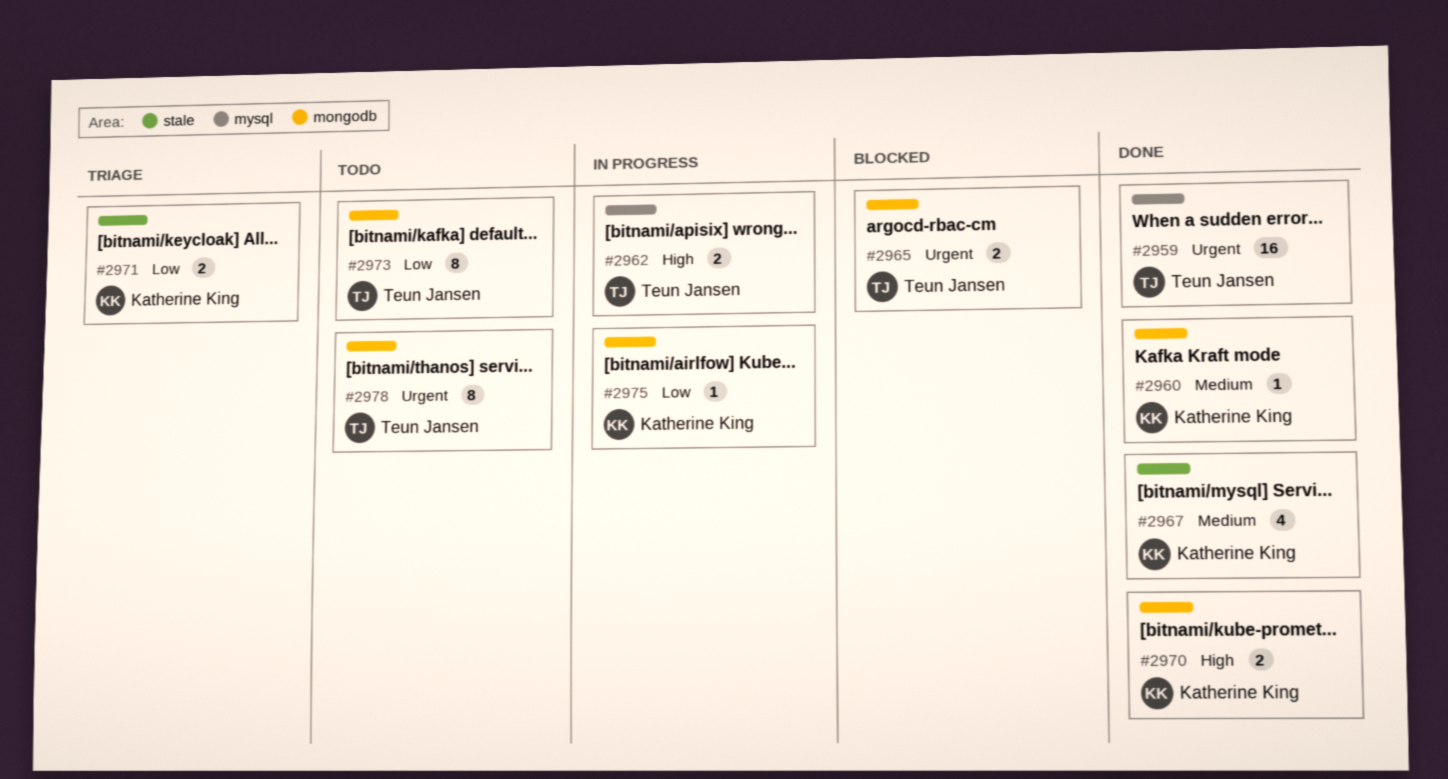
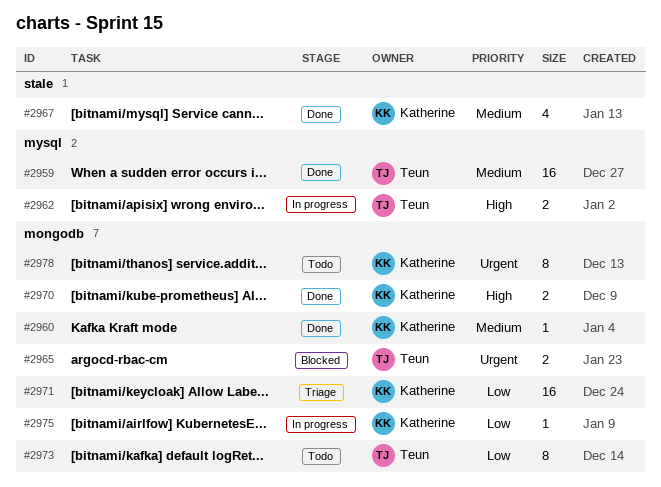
#2959, priority: Urgent -> Medium
#2971, label: stale -> mongodb
#2971, estimate: 2 -> 16
#2978, owner: Teun Jansen -> Katherine King

